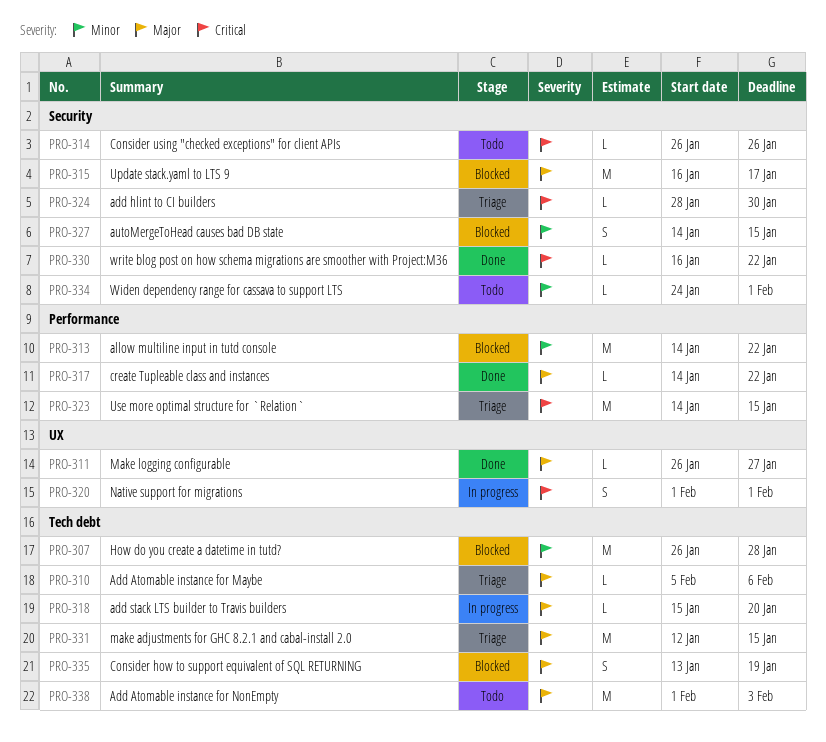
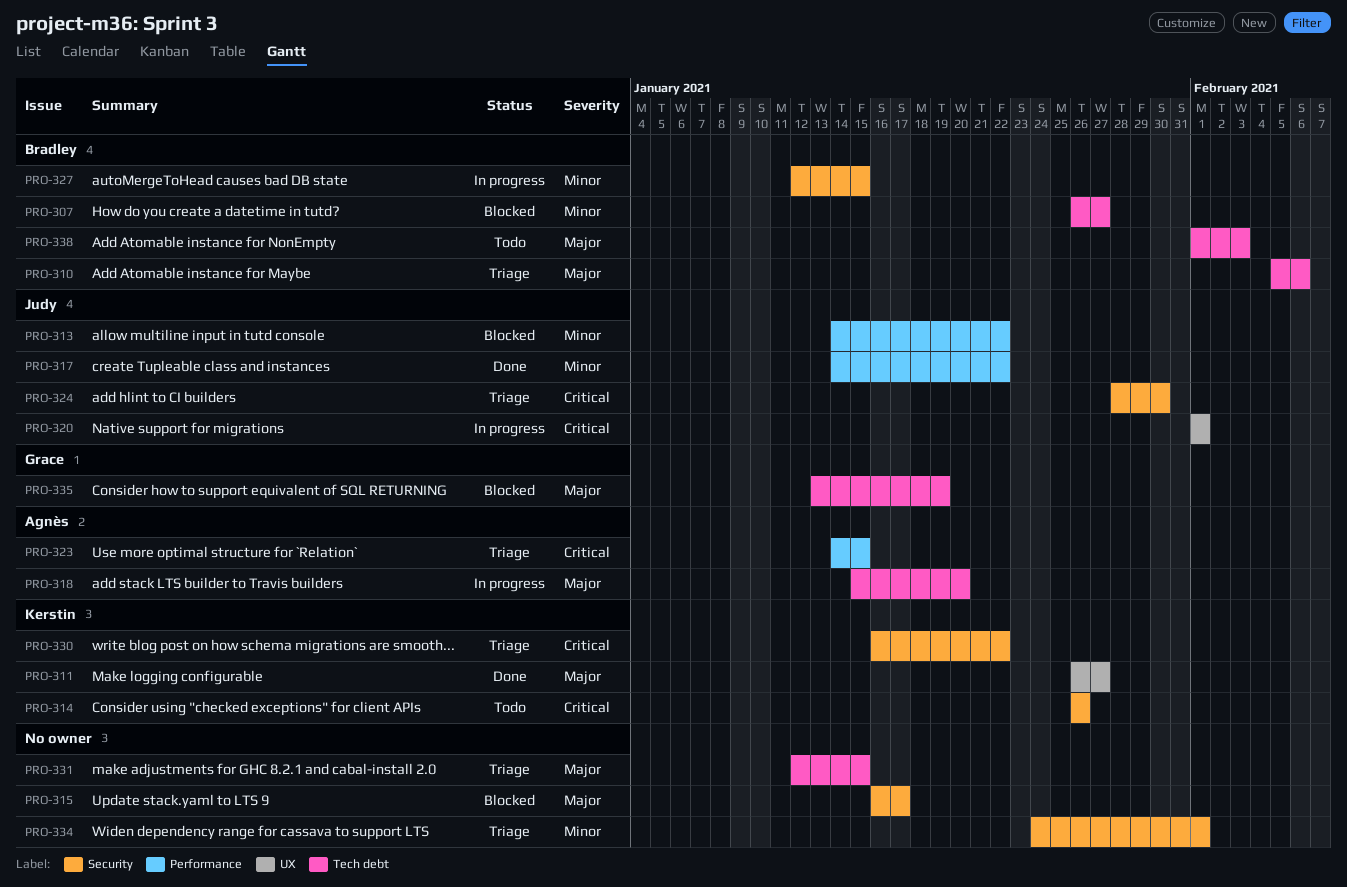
PRO-307, due: Jan 28 -> Jan 27
PRO-317, priority: Major -> Minor
PRO-327, status: Blocked -> In progress
PRO-327, start: Jan 14 -> Jan 12
PRO-330, status: Done -> Triage
PRO-334, status: Todo -> Triage

